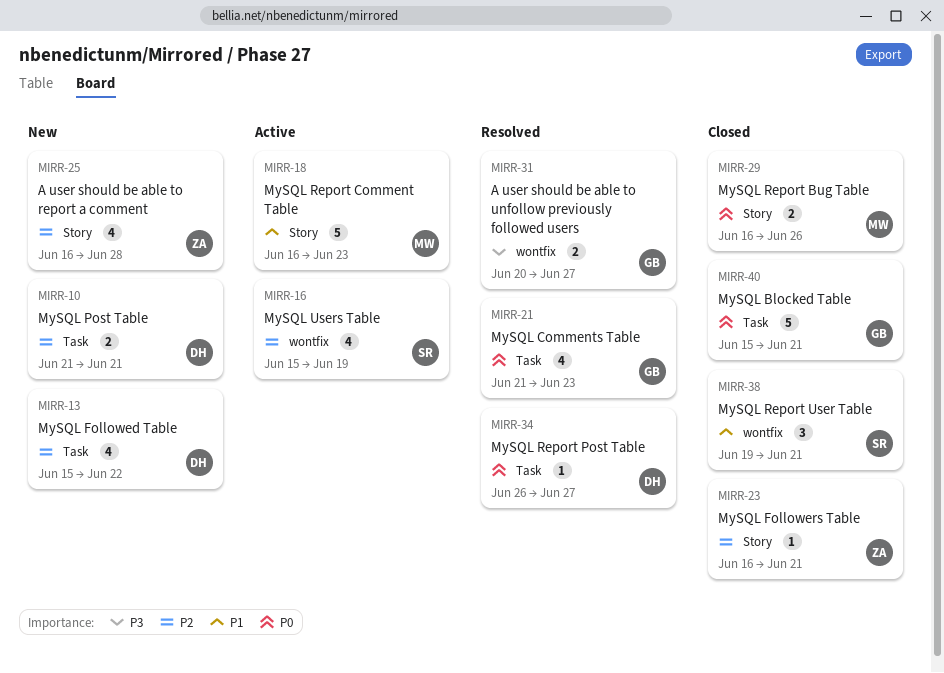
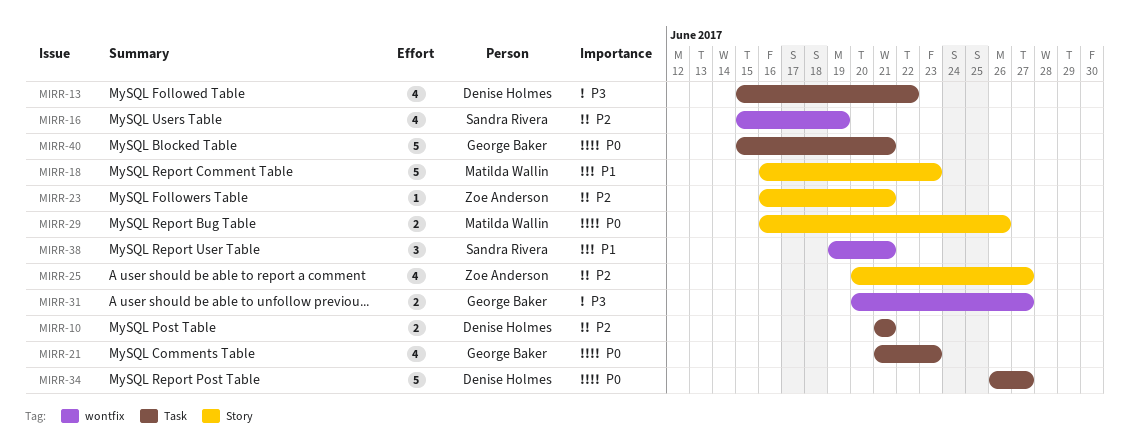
MIRR-13, priority: P2 -> P3
MIRR-25, start: Jun 16 -> Jun 20
MIRR-25, due: Jun 28 -> Jun 27
MIRR-34, estimate: 1 -> 5

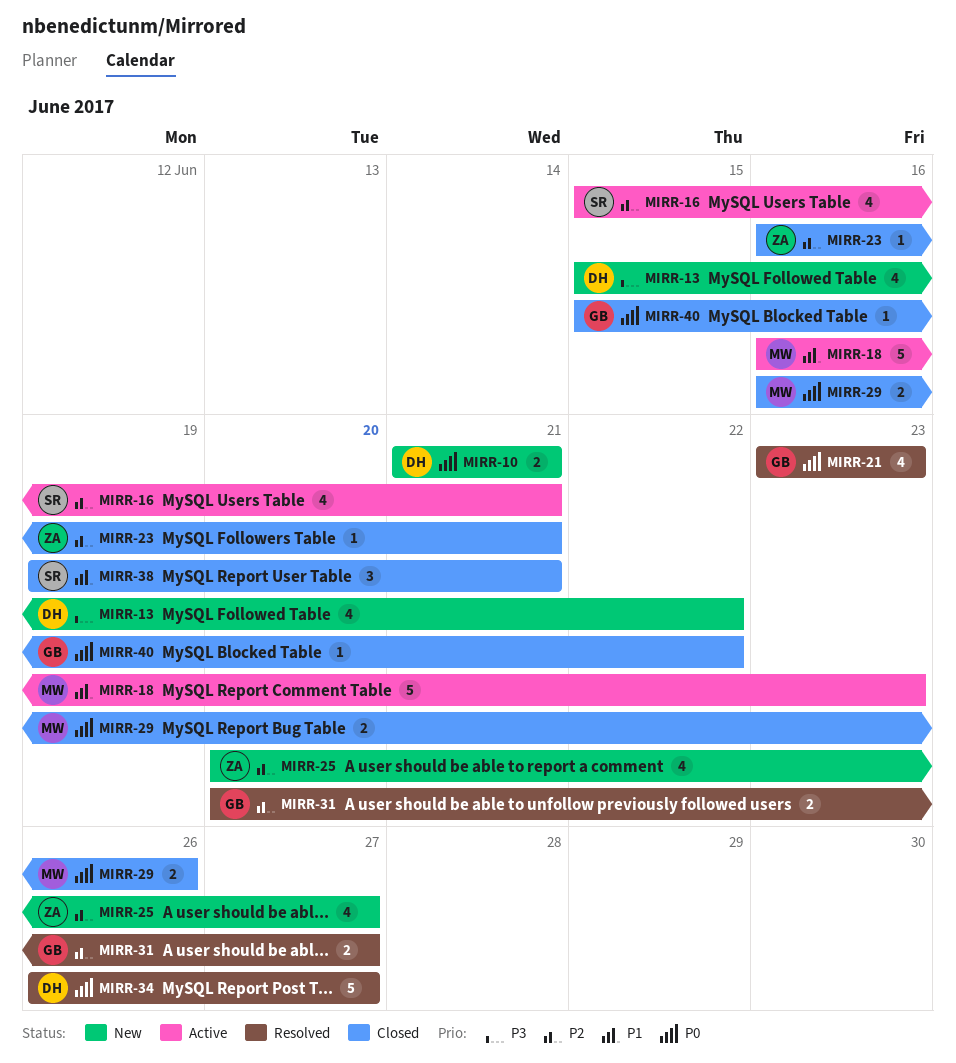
MIRR-10, priority: P2 -> P0
MIRR-16, due: Jun 19 -> Jun 21
MIRR-21, start: Jun 21 -> Jun 23
MIRR-31, priority: P3 -> P2
MIRR-40, estimate: 5 -> 1
MIRR-40, due: Jun 21 -> Jun 22

